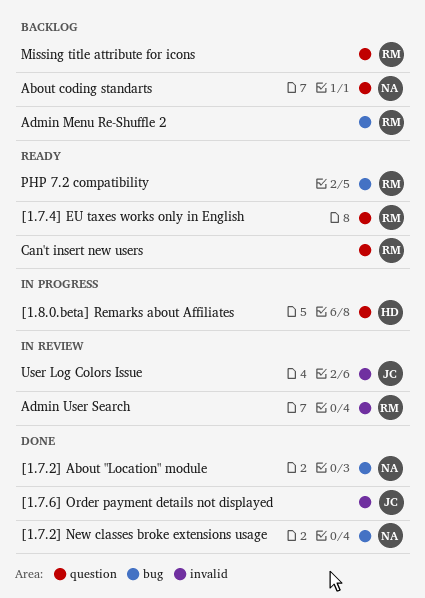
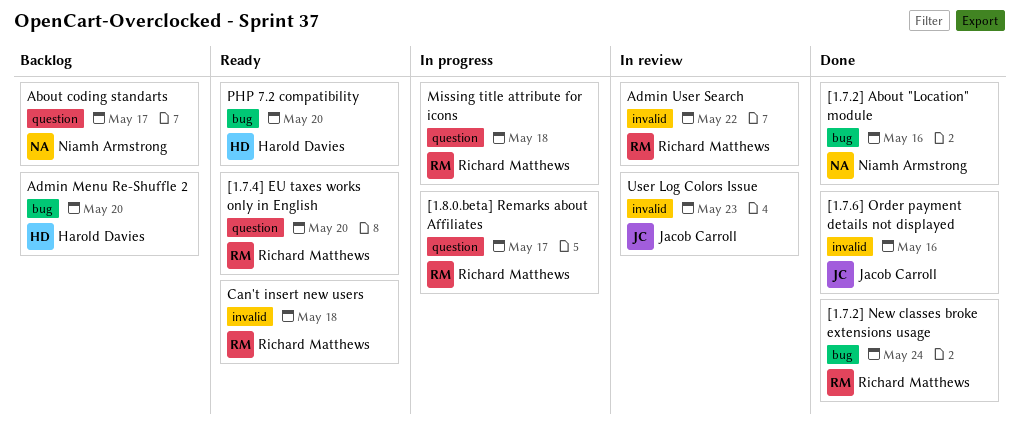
[1.7.2] New classes broke extensions usage, owner: Niamh Armstrong -> Richard Matthews
[1.8.0.beta] Remarks about Affiliates, owner: Harold Davies -> Richard Matthews
Admin Menu Re-Shuffle 2, owner: Richard Matthews -> Harold Davies
Can't insert new users, label: question -> invalid
Missing title attribute for icons, status: Backlog -> In progress
PHP 7.2 compatibility, owner: Richard Matthews -> Harold Davies

